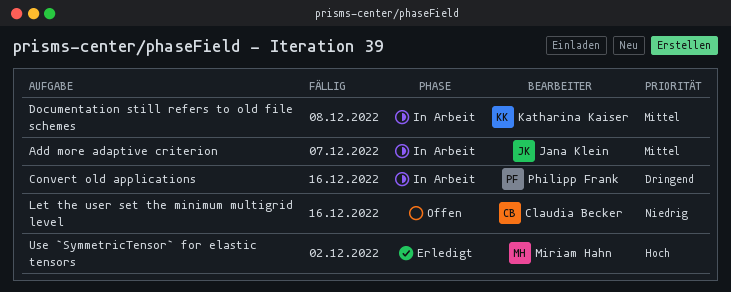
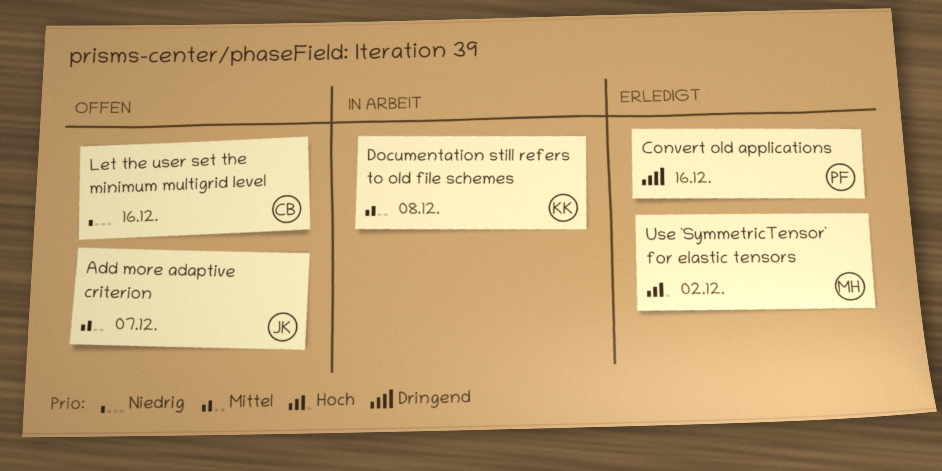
Add more adaptive criterion, status: In Arbeit -> Offen
Convert old applications, status: In Arbeit -> Erledigt

